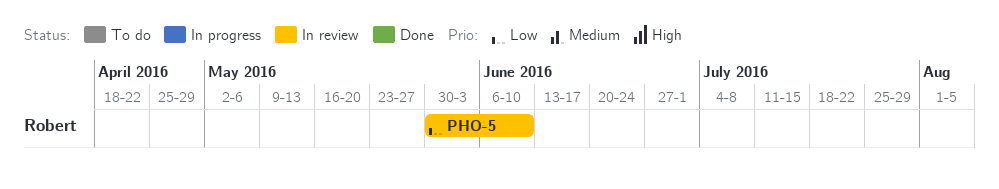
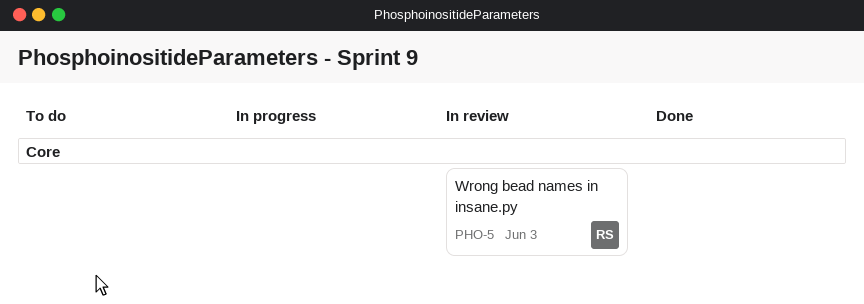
PHO-5, due: Jun 10 -> Jun 3

